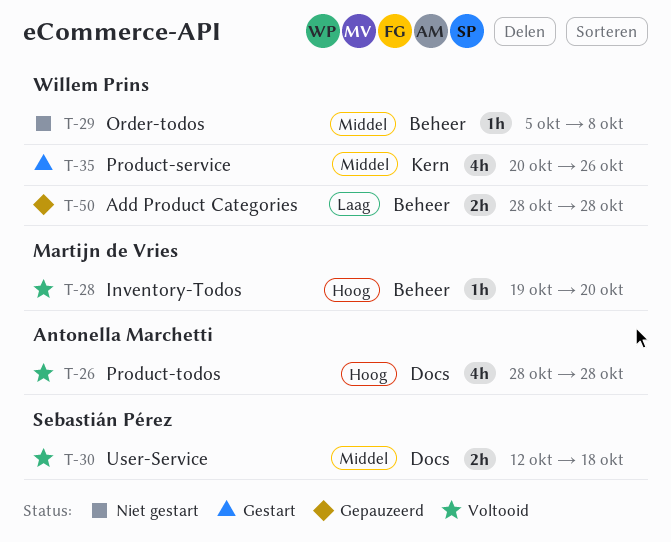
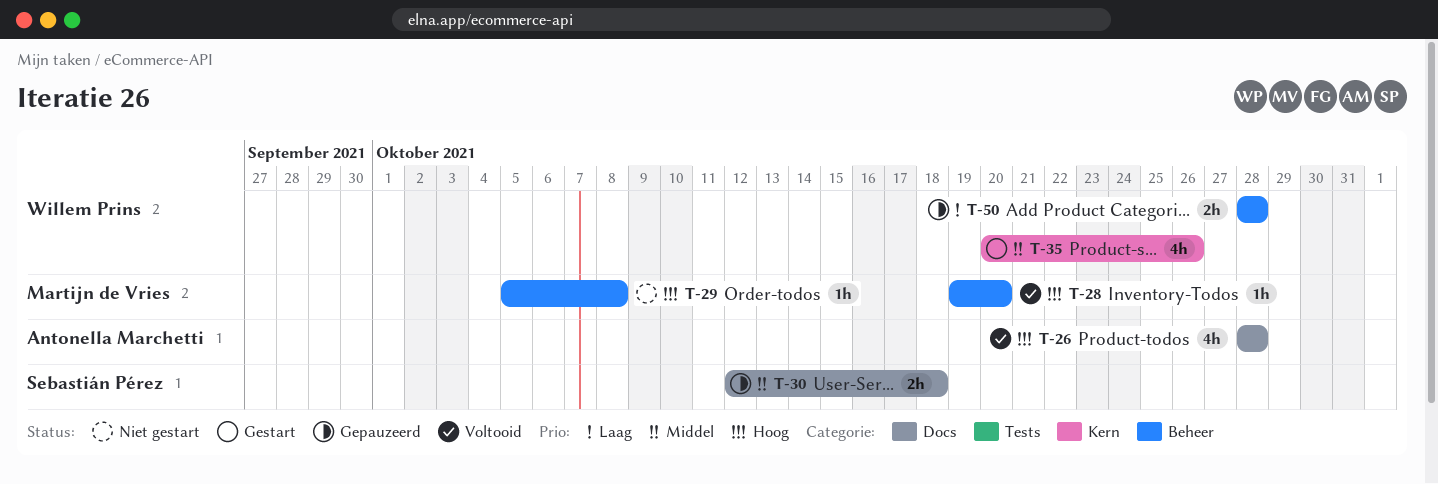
T-29, owner: Willem Prins -> Martijn de Vries
T-29, priority: Middel -> Hoog
T-30, status: Voltooid -> Gepauzeerd

